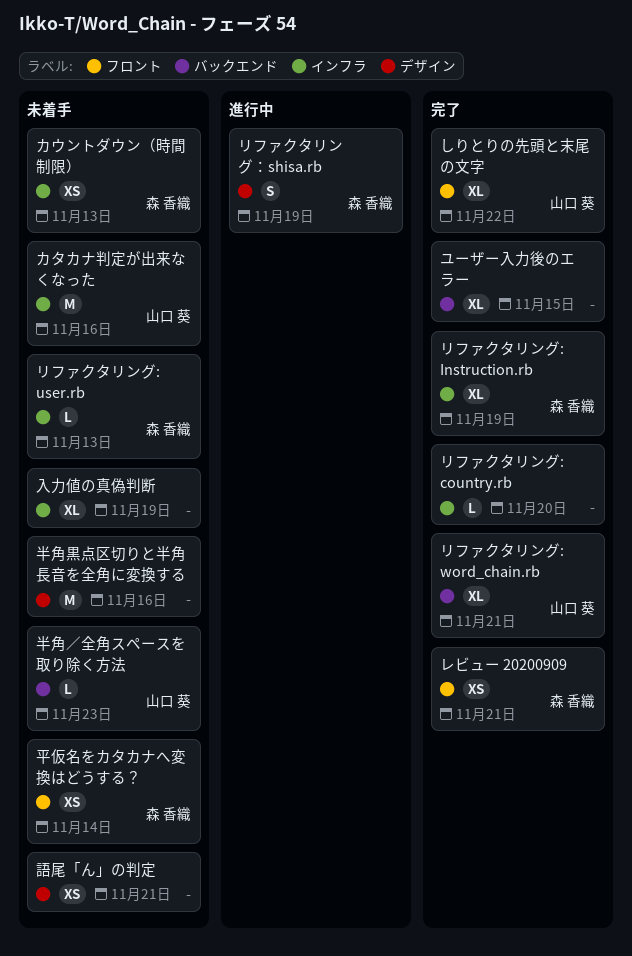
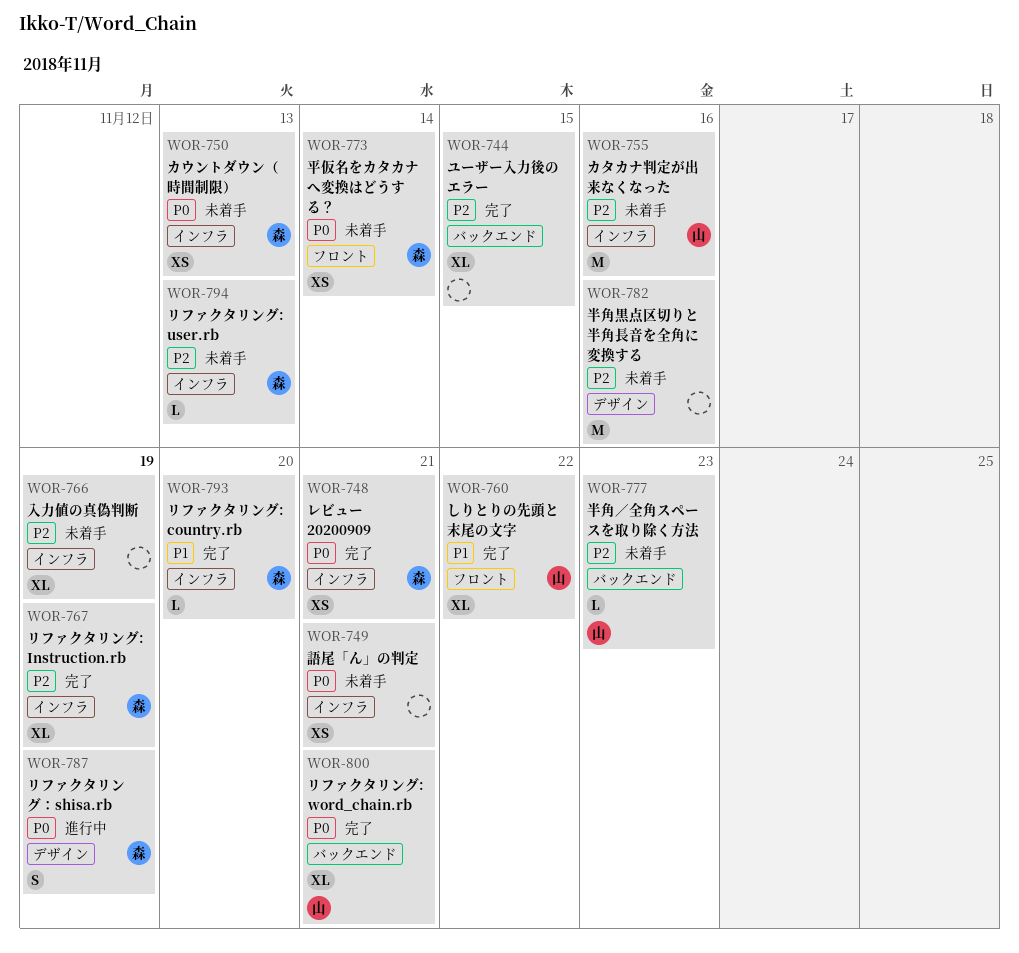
リファクタリング: country.rb, owner: none -> 森 香織
レビュー 20200909, label: フロント -> インフラ
語尾「ん」の判定, label: デザイン -> インフラ

